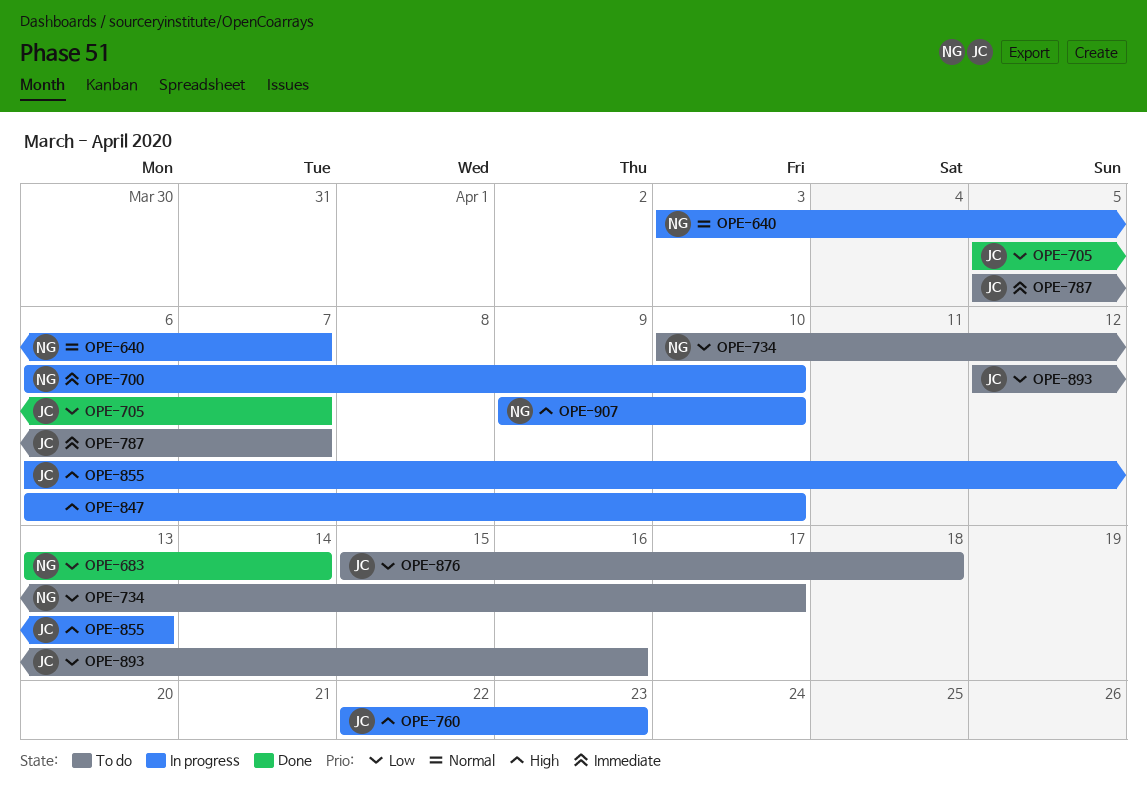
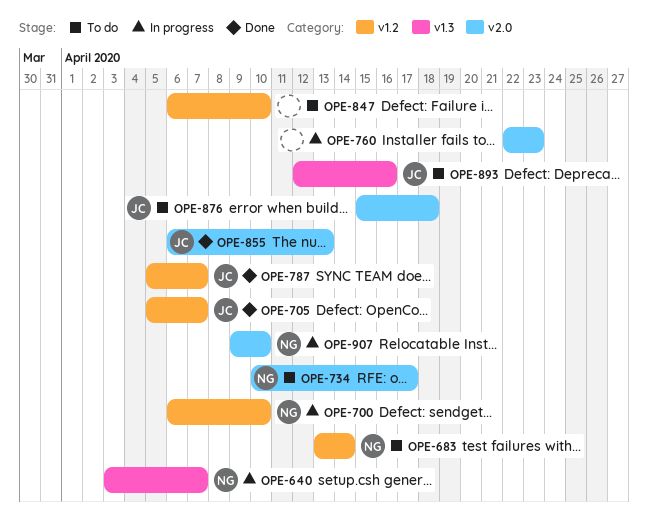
OPE-683, status: Done -> To do
OPE-760, owner: JC -> none
OPE-787, status: To do -> Done
OPE-847, status: In progress -> To do
OPE-855, status: In progress -> Done

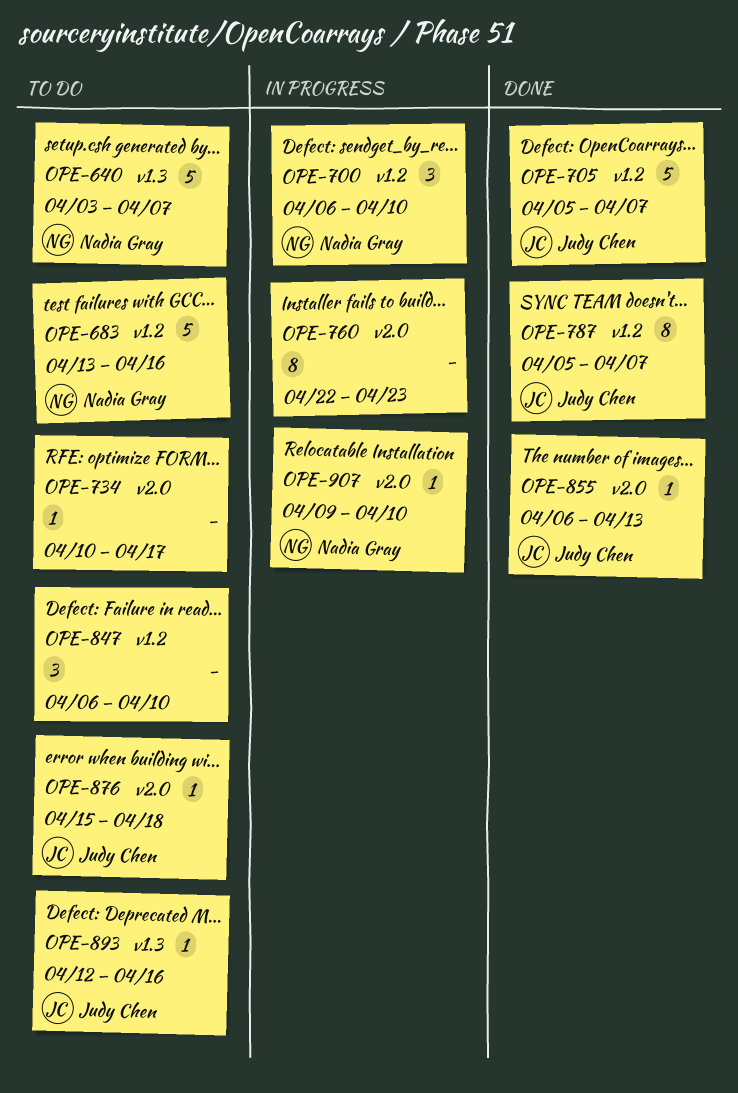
OPE-640, status: In progress -> To do
OPE-683, due: Apr 14 -> Apr 16
OPE-734, owner: Nadia Gray -> none

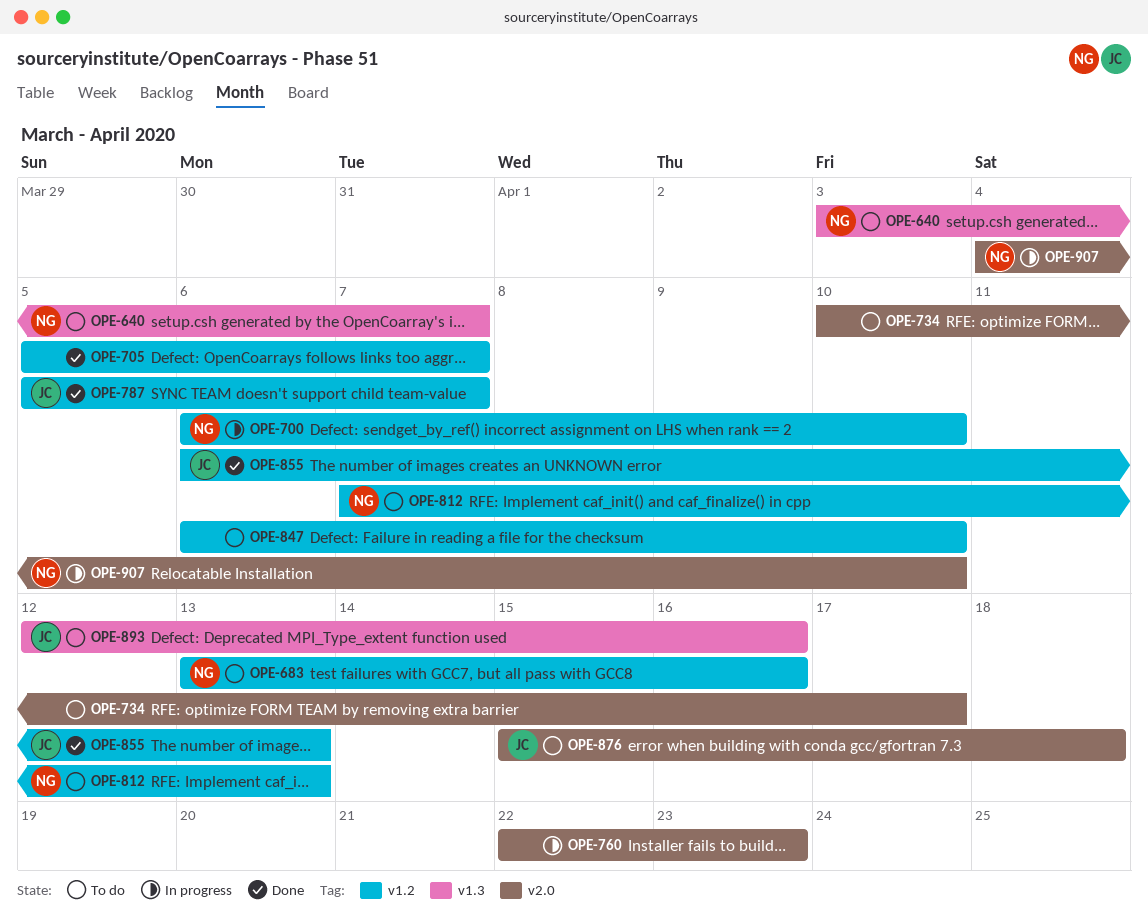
OPE-705, owner: Judy Chen -> none
OPE-812: none -> present
OPE-855, label: v2.0 -> v1.2
OPE-907, start: Apr 9 -> Apr 4

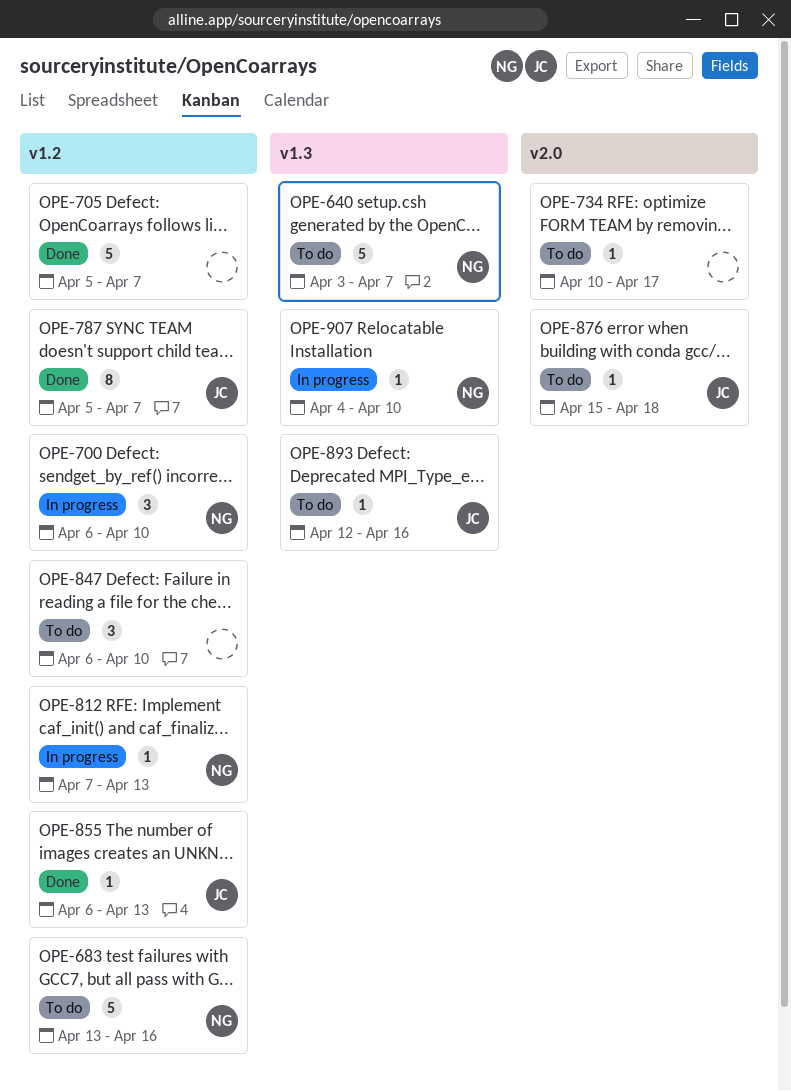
OPE-760: present -> none
OPE-812, status: To do -> In progress
OPE-907, label: v2.0 -> v1.3

